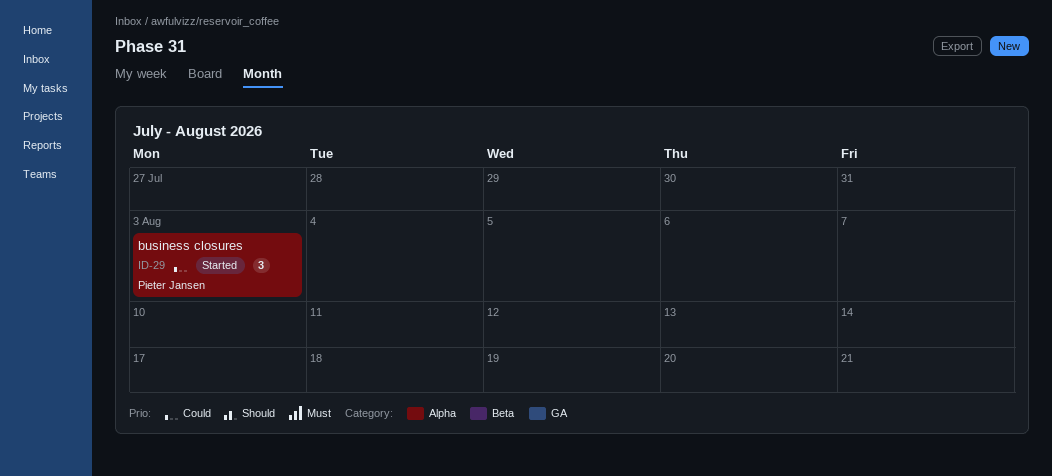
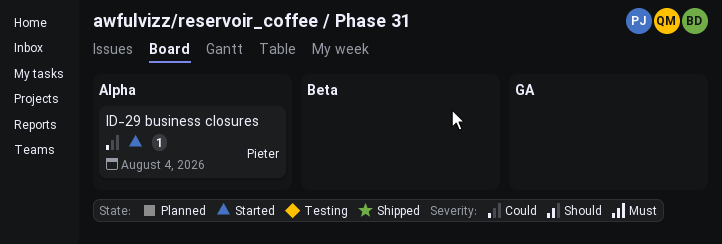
ID-29, estimate: 3 -> 1
ID-29, due: Aug 3 -> Aug 4

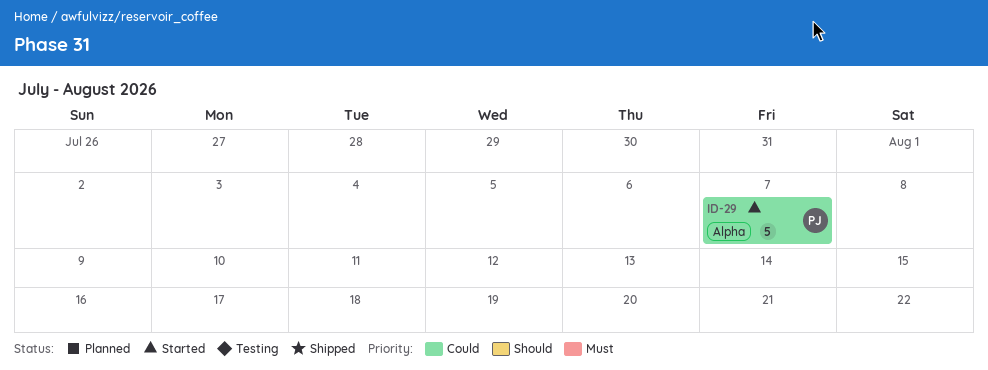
ID-29, estimate: 1 -> 5
ID-29, due: Aug 4 -> Aug 7

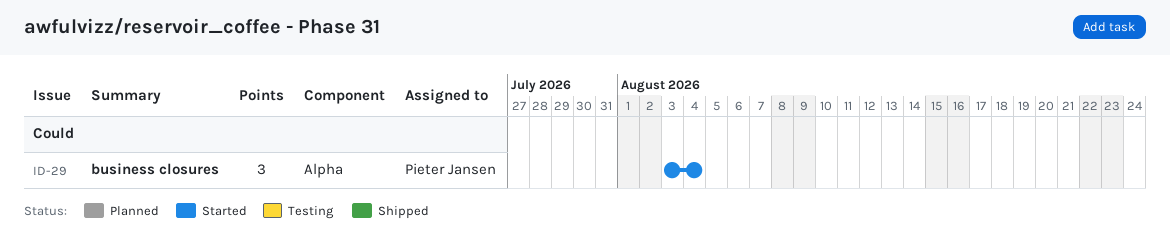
ID-29, estimate: 5 -> 3
ID-29, due: Aug 7 -> Aug 4

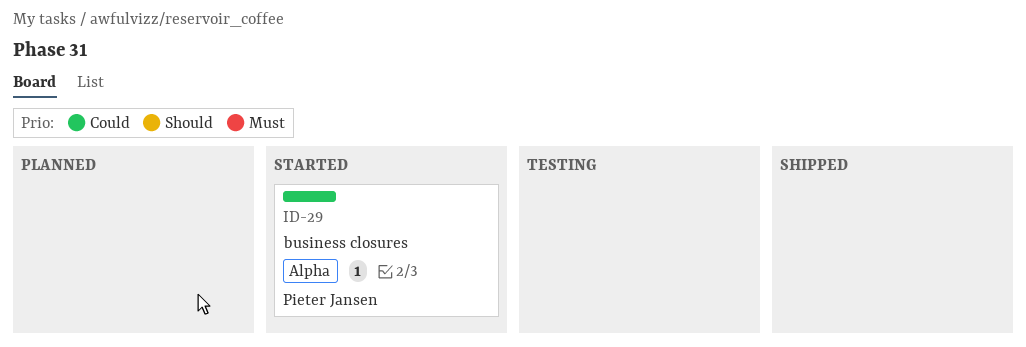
ID-29, estimate: 3 -> 1

